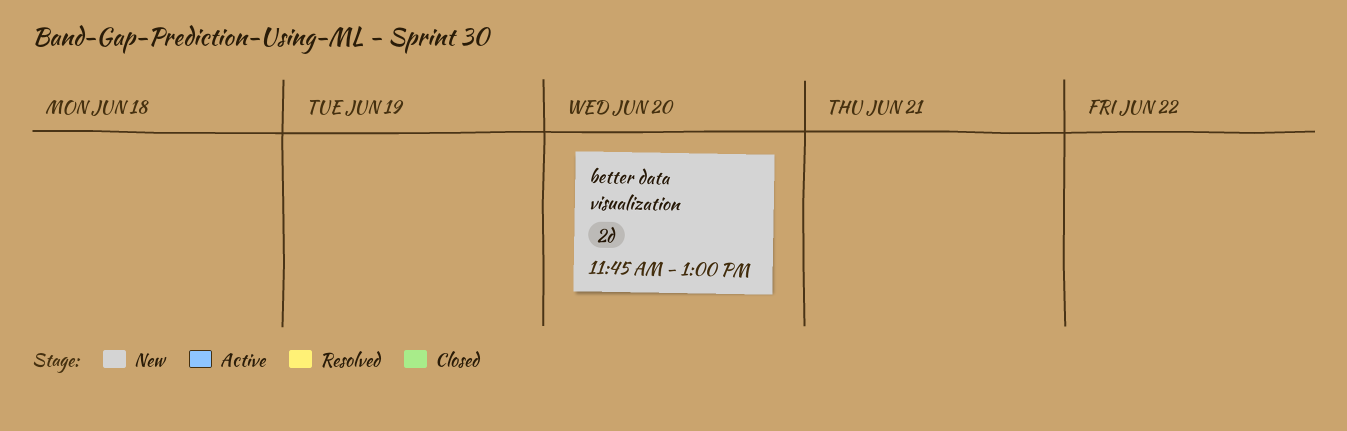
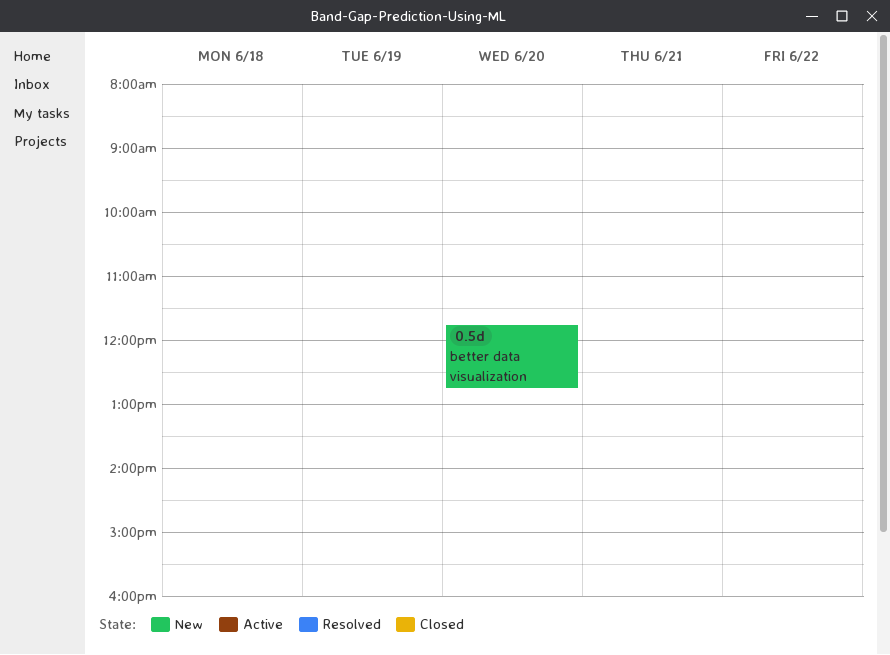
better data visualization, estimate: 2d -> 0.5d
better data visualization, ends: 13:00 -> 12:45

